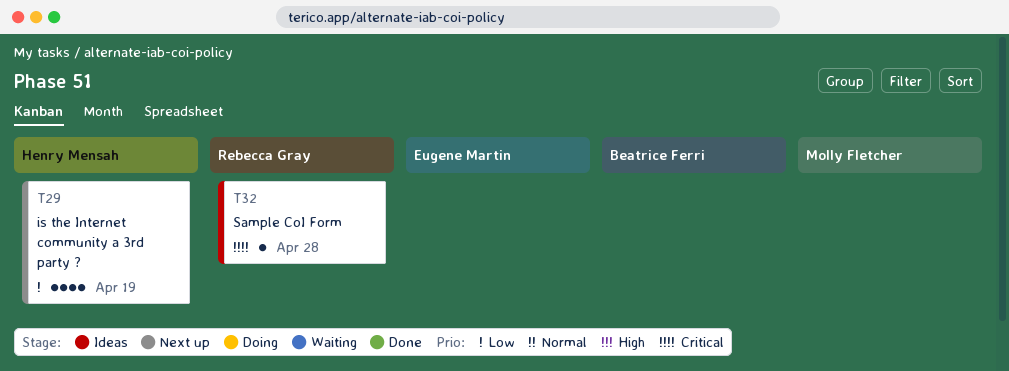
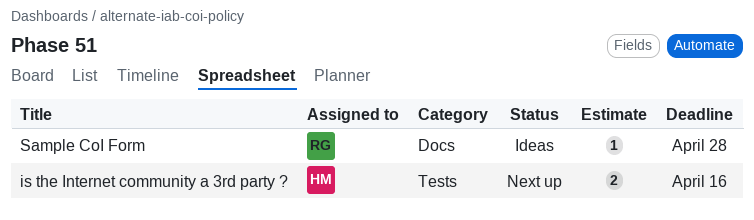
is the Internet community a 3rd party ?, estimate: 4 -> 2
is the Internet community a 3rd party ?, due: Apr 19 -> Apr 16

